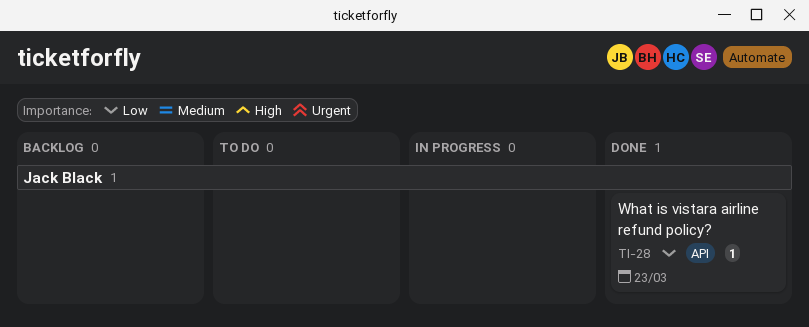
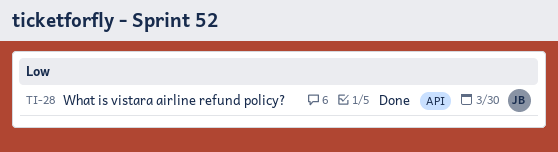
TI-28, due: Mar 23 -> Mar 30

